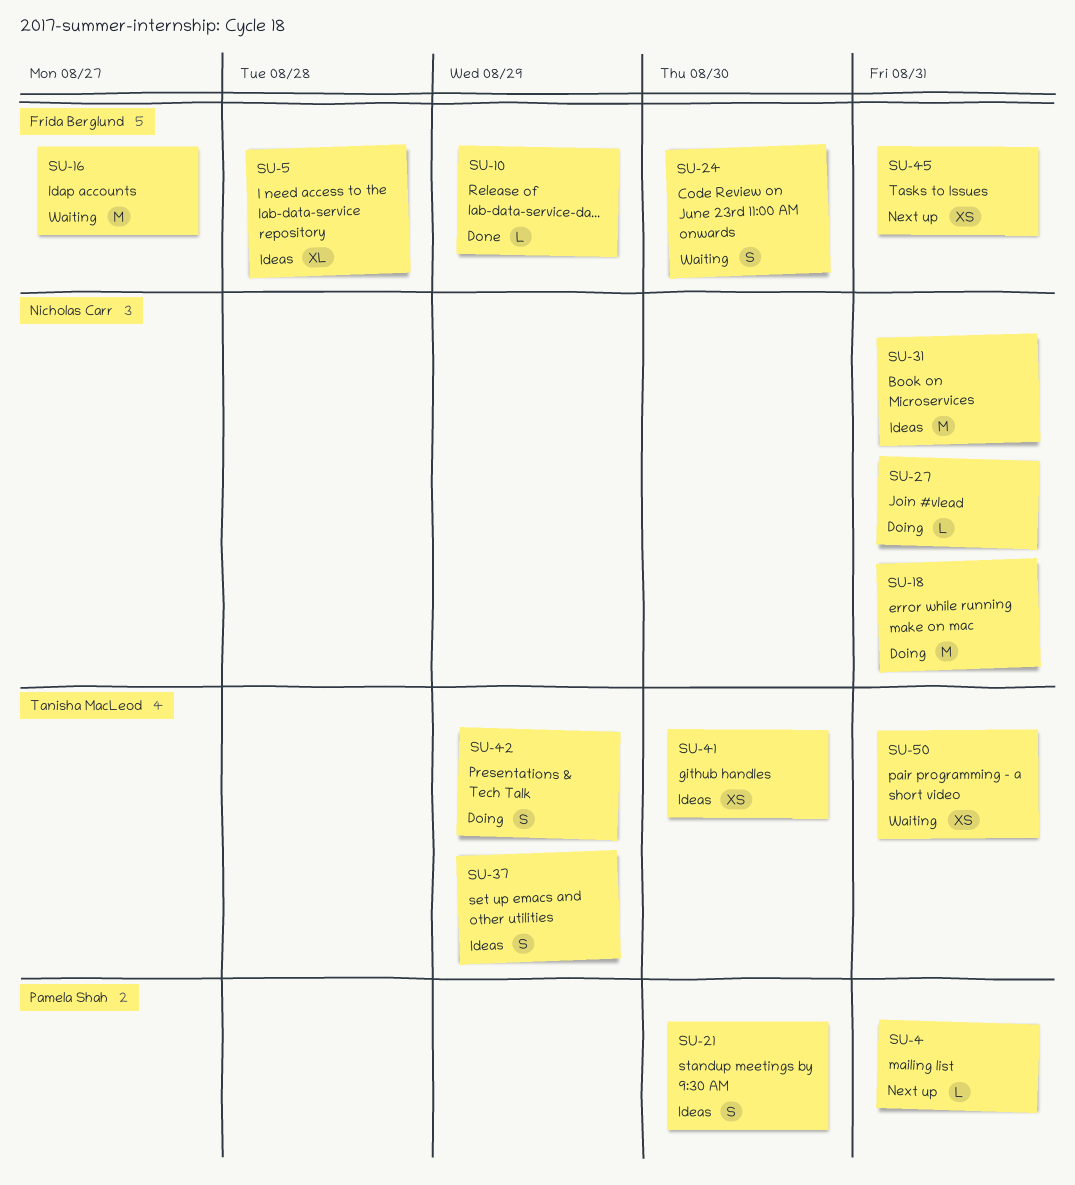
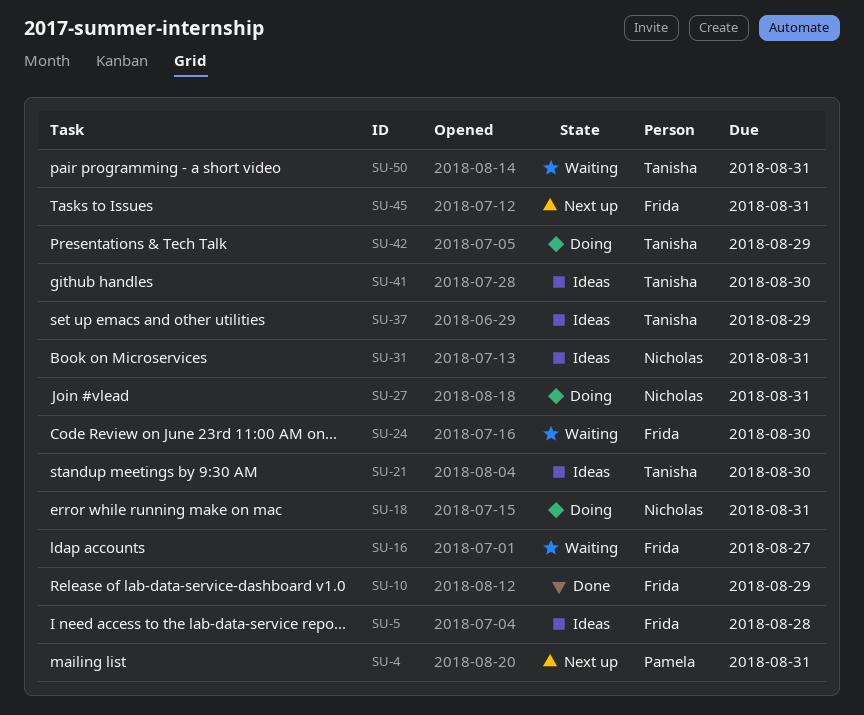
SU-21, owner: Pamela Shah -> Tanisha MacLeod

